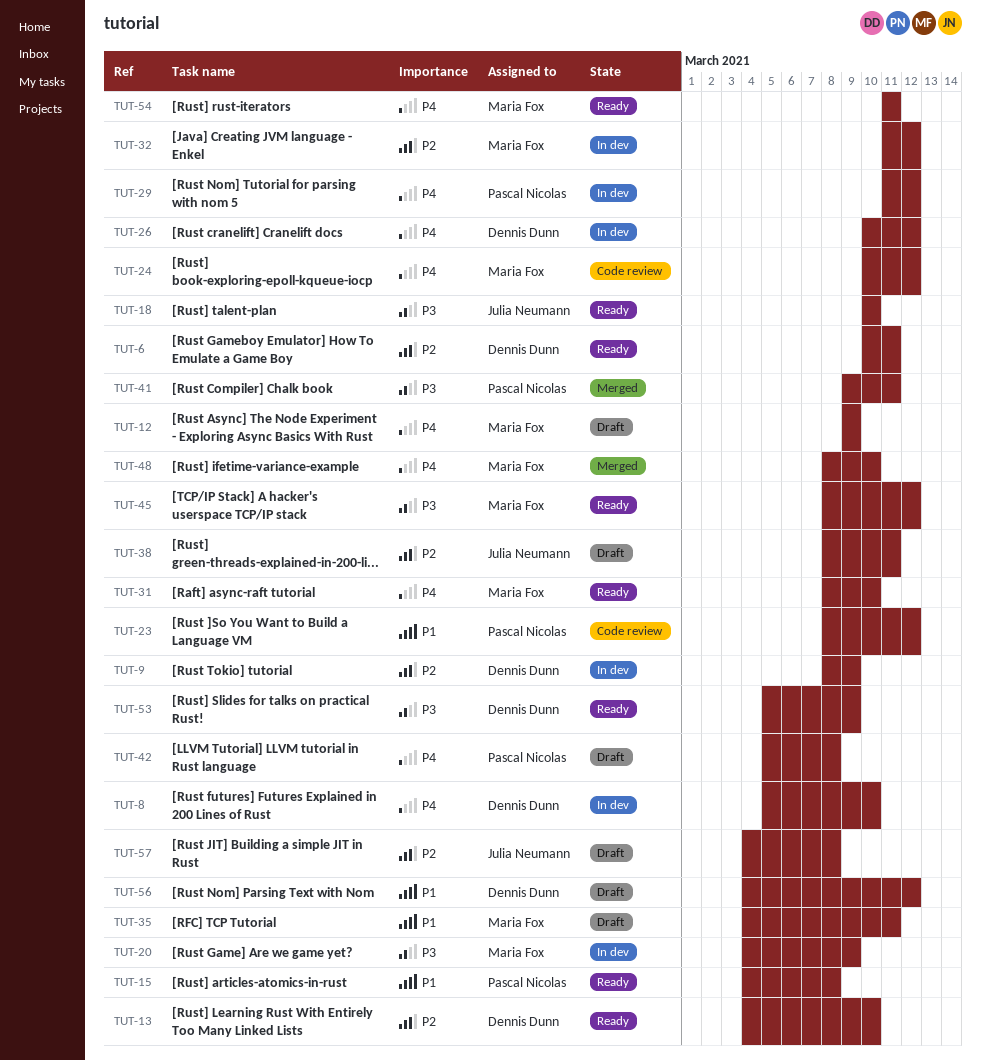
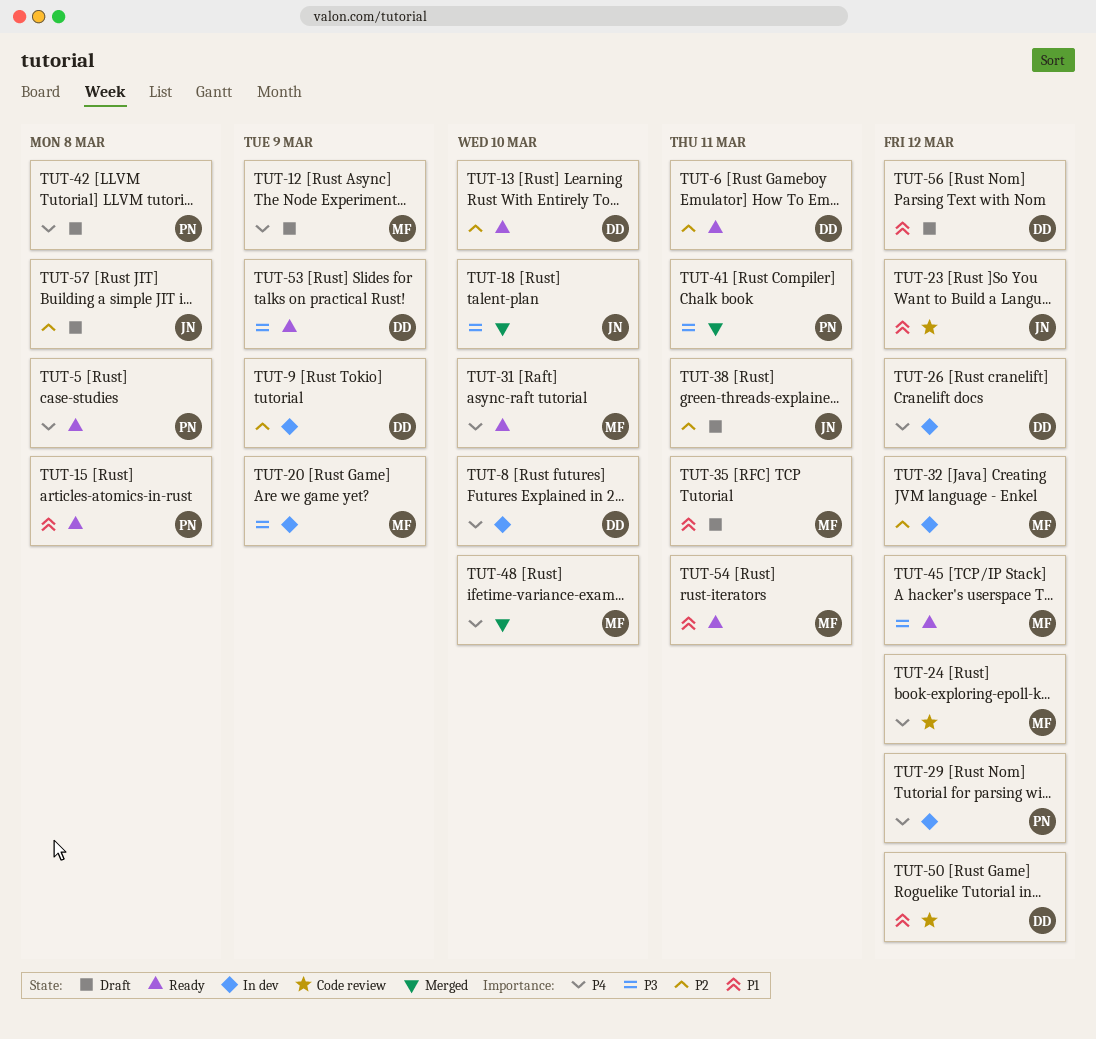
TUT-5: none -> present
TUT-18, status: Ready -> Merged
TUT-23, owner: Pascal Nicolas -> Julia Neumann
TUT-50: none -> present
TUT-54, priority: P4 -> P1

